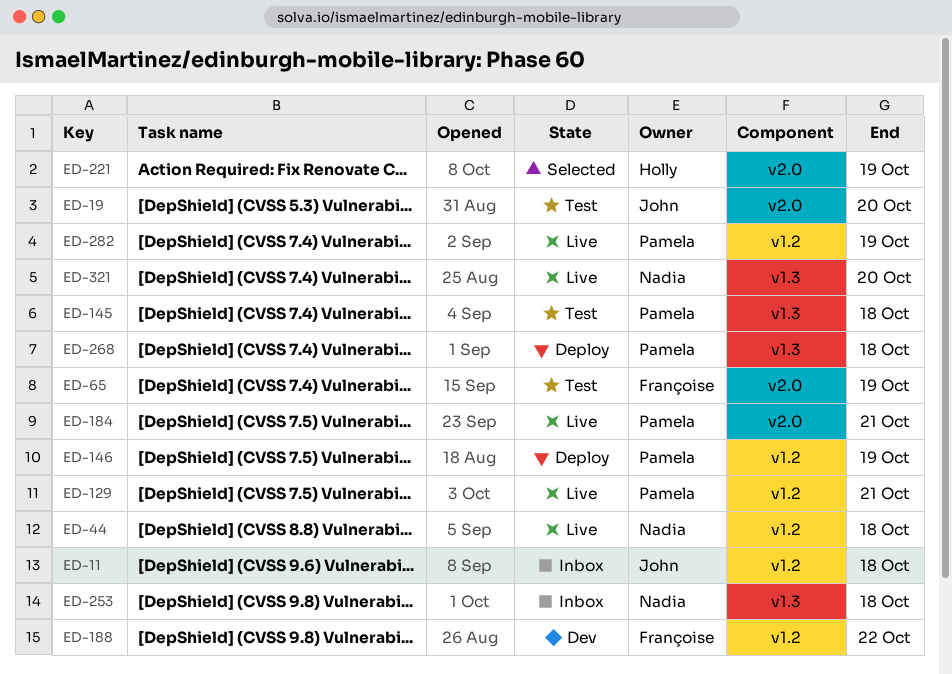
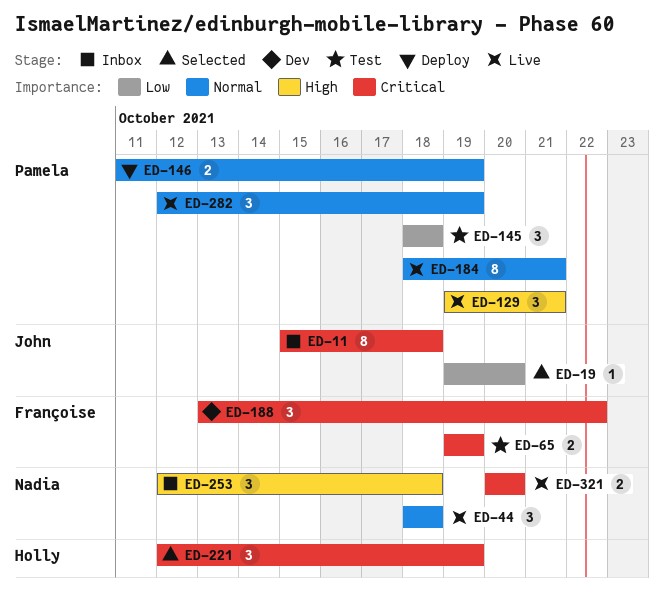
ED-19, status: Test -> Selected
ED-268: present -> none

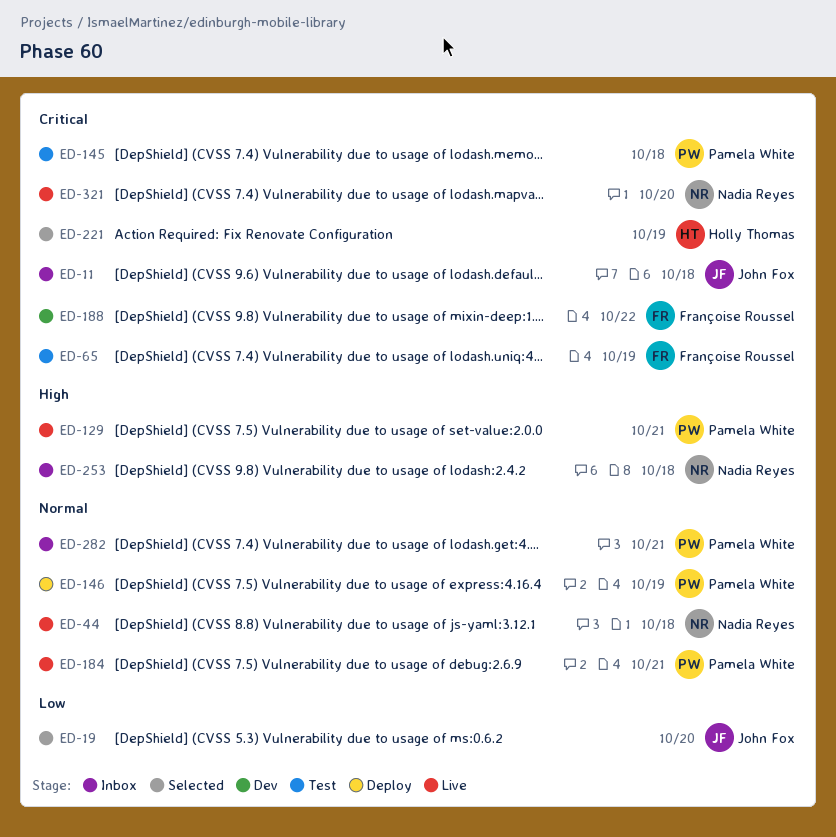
ED-145, priority: Low -> Critical
ED-282, status: Live -> Inbox
ED-282, due: Oct 19 -> Oct 21

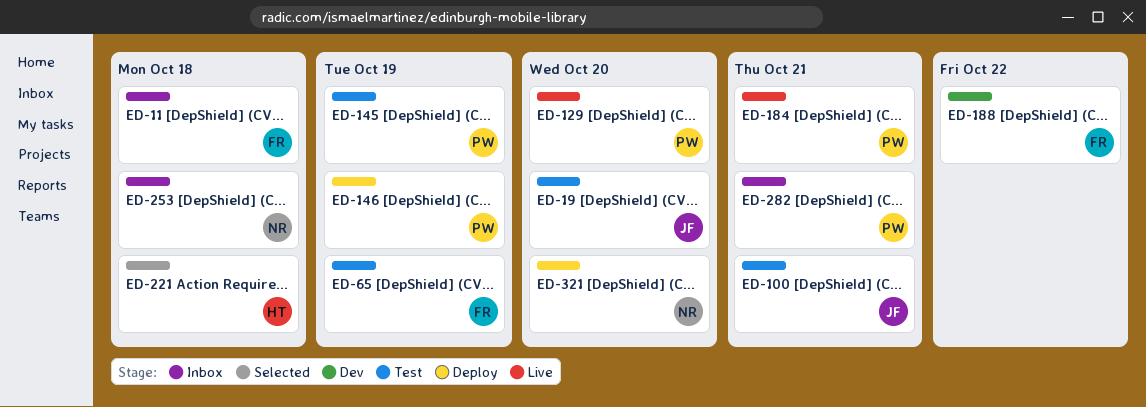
ED-11, owner: John Fox -> Françoise Roussel
ED-19, status: Selected -> Test
ED-44: present -> none
ED-100: none -> present
ED-129, due: Oct 21 -> Oct 20
ED-145, due: Oct 18 -> Oct 19
ED-221, due: Oct 19 -> Oct 18
ED-321, status: Live -> Deploy

